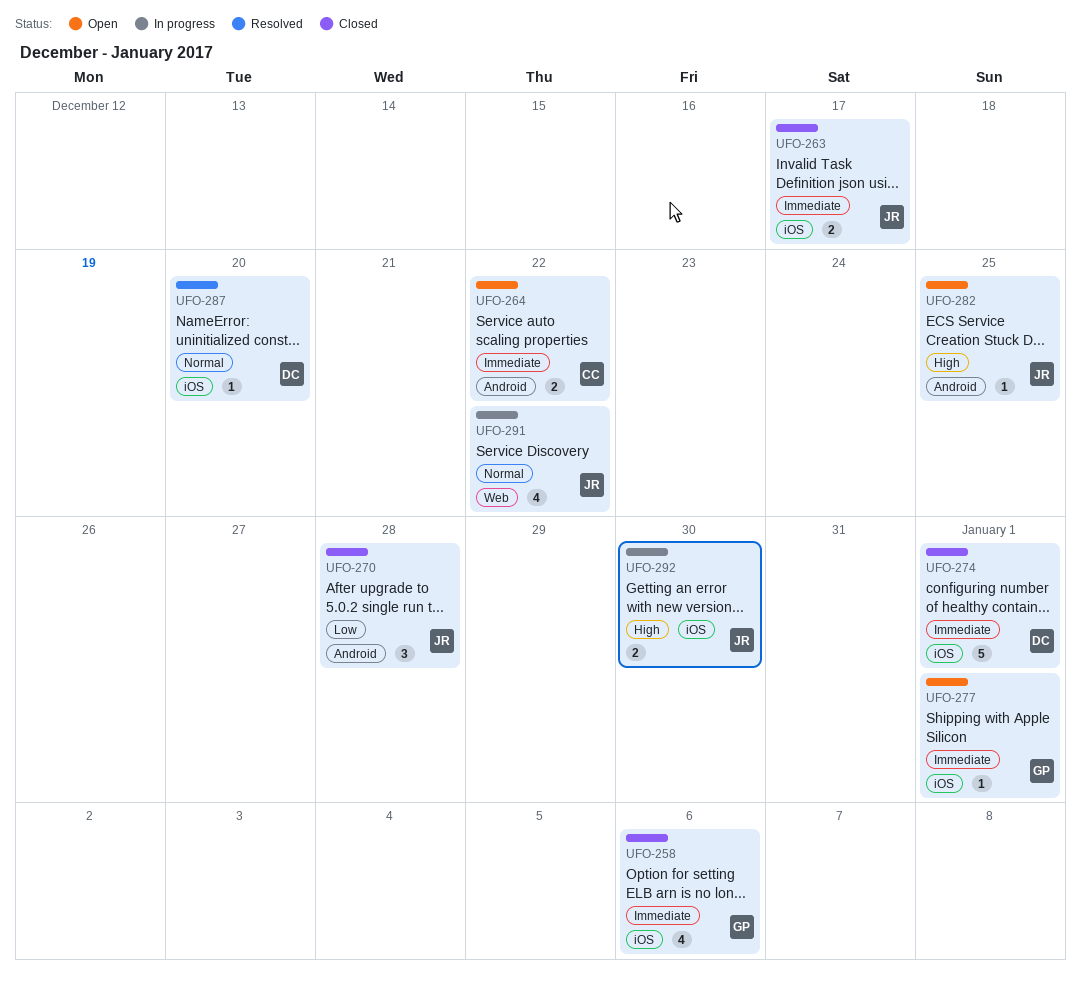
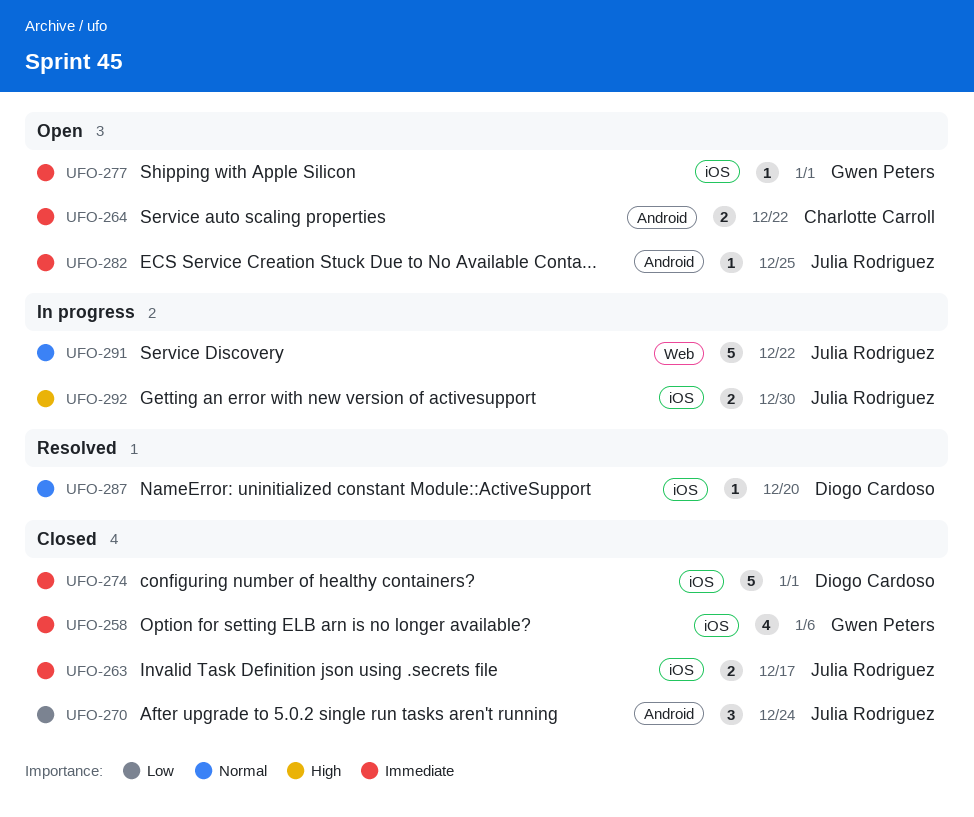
UFO-270, due: Dec 28 -> Dec 24
UFO-282, priority: High -> Immediate
UFO-291, estimate: 4 -> 5

